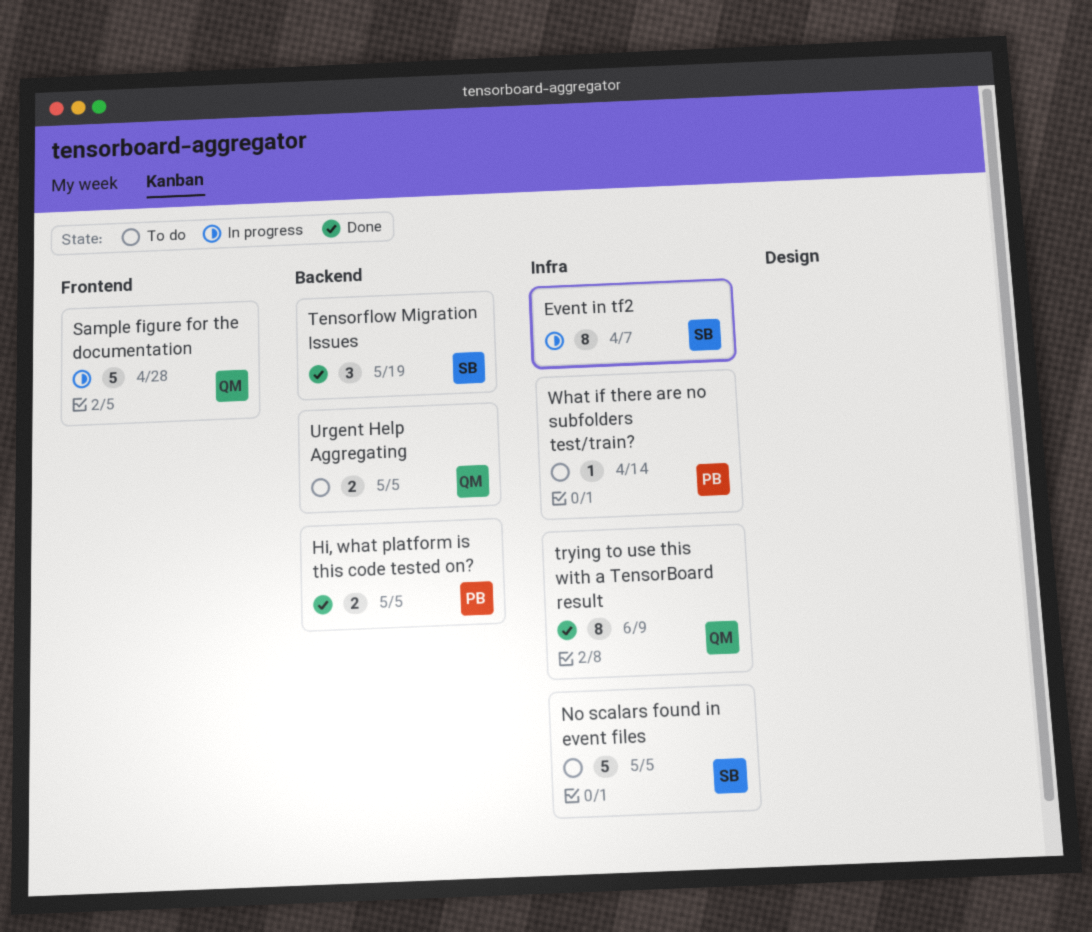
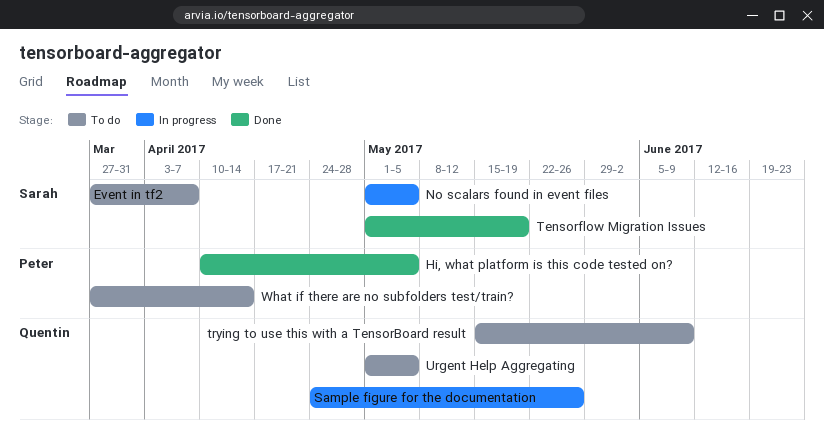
Event in tf2, status: In progress -> To do
No scalars found in event files, status: To do -> In progress
Sample figure for the documentation, due: Apr 28 -> May 26
trying to use this with a TensorBoard result, status: Done -> To do

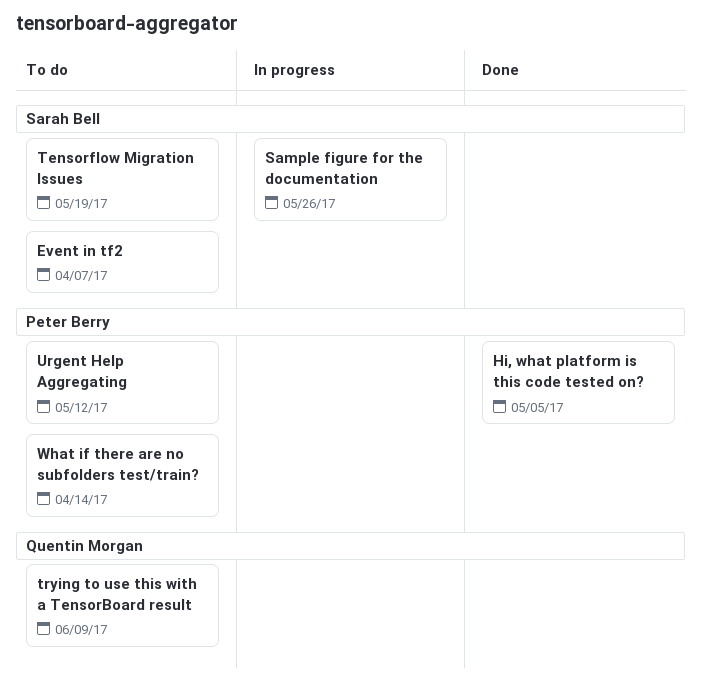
No scalars found in event files: present -> none
Sample figure for the documentation, owner: Quentin Morgan -> Sarah Bell
Tensorflow Migration Issues, status: Done -> To do
Urgent Help Aggregating, owner: Quentin Morgan -> Peter Berry
Urgent Help Aggregating, due: May 5 -> May 12

